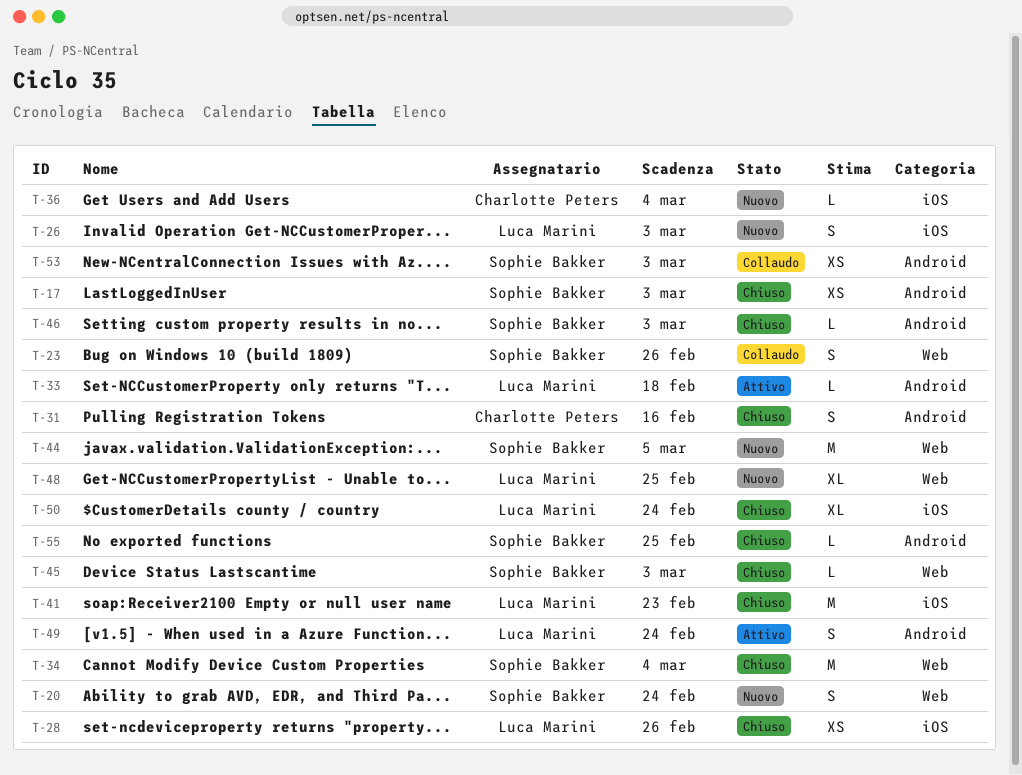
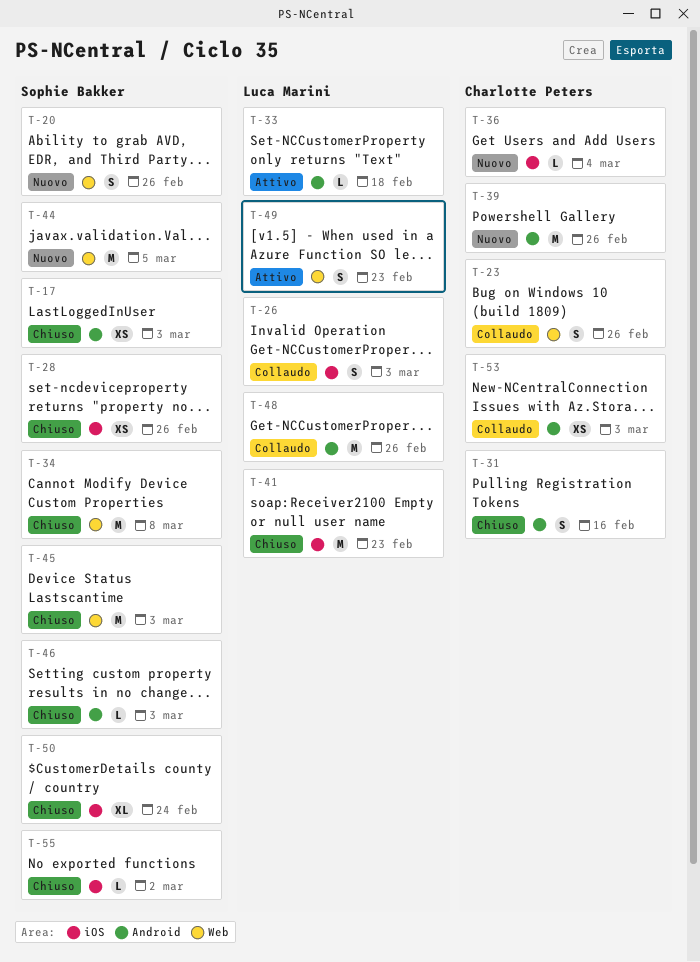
T-20, due: Feb 24 -> Feb 26
T-23, owner: Sophie Bakker -> Charlotte Peters
T-26, status: Nuovo -> Collaudo
T-28, owner: Luca Marini -> Sophie Bakker
T-34, due: Mar 4 -> Mar 8
T-39: none -> present
T-45, estimate: L -> M
T-48, status: Nuovo -> Collaudo
T-48, label: Web -> Android
T-48, estimate: XL -> M
T-48, due: Feb 25 -> Feb 26
T-49, label: Android -> Web
T-49, due: Feb 24 -> Feb 23
T-50, owner: Luca Marini -> Sophie Bakker
T-53, owner: Sophie Bakker -> Charlotte Peters
T-55, label: Android -> iOS
T-55, due: Feb 25 -> Mar 2

